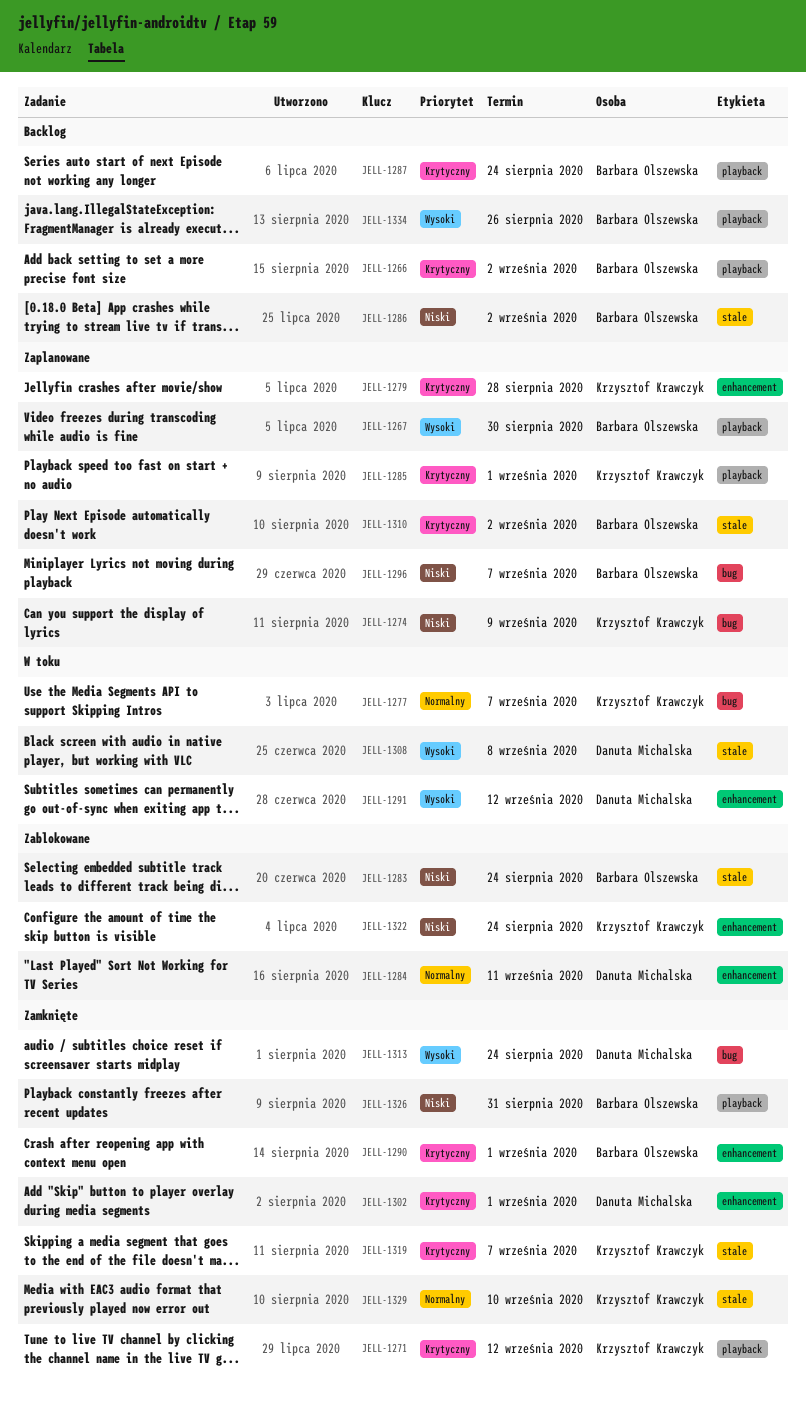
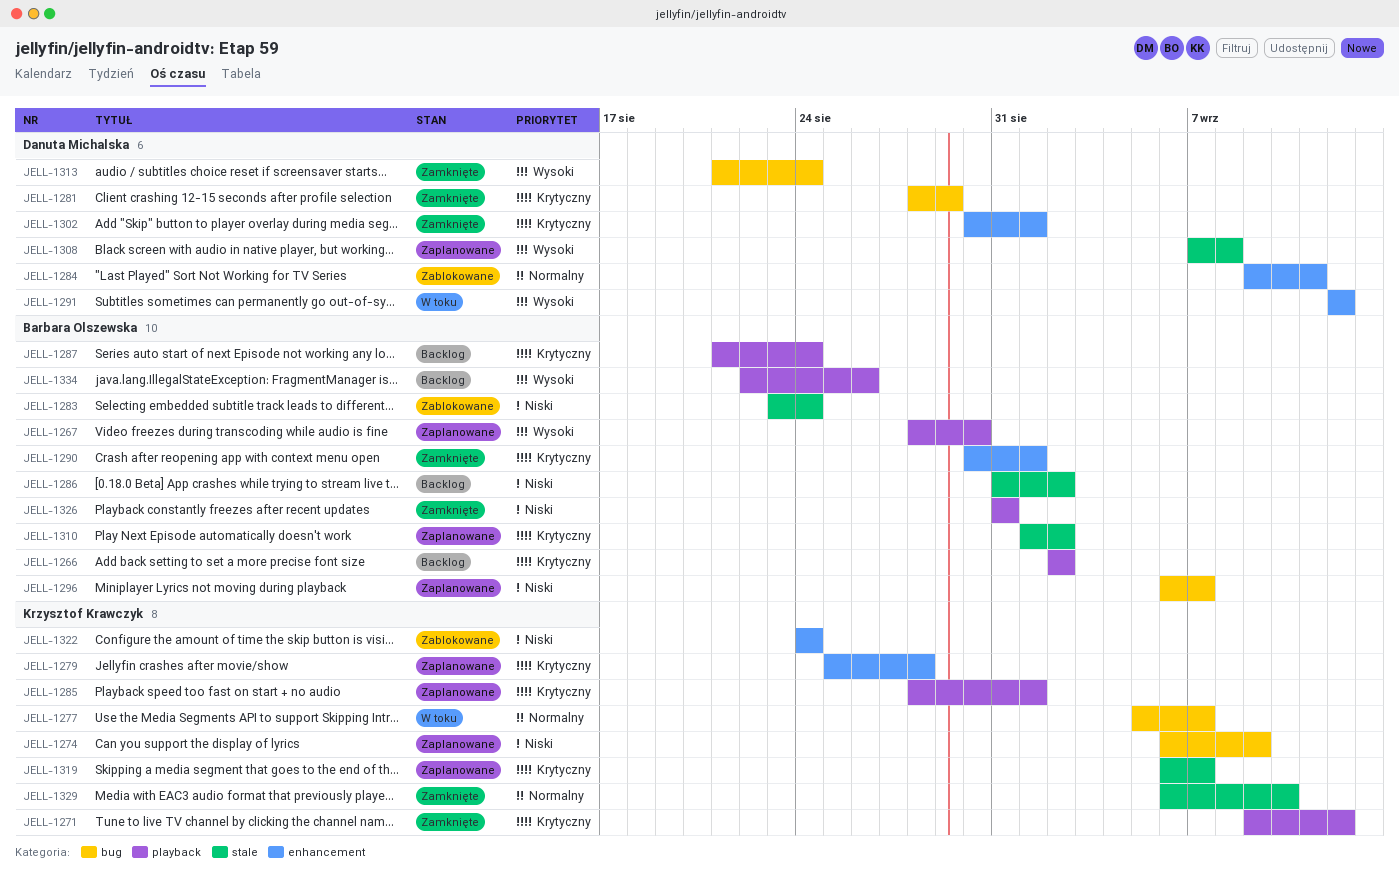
JELL-1281: none -> present
JELL-1308, status: W toku -> Zaplanowane
JELL-1319, status: Zamknięte -> Zaplanowane

